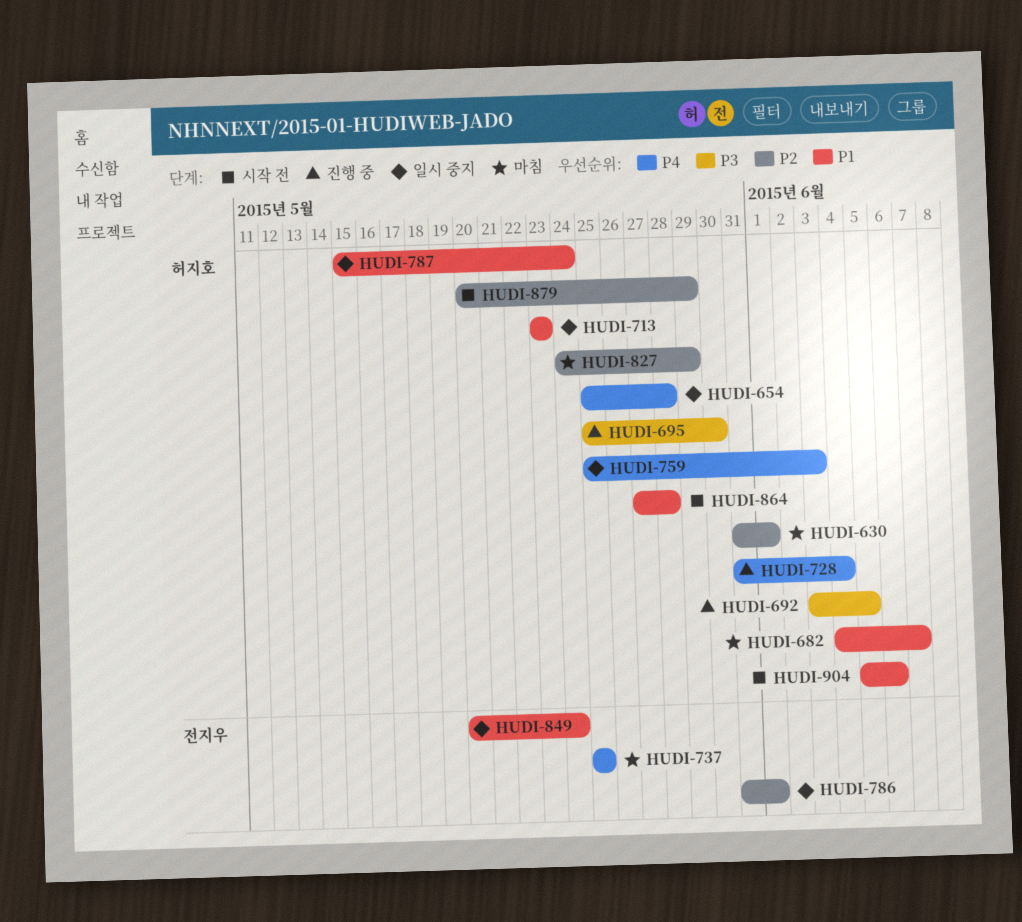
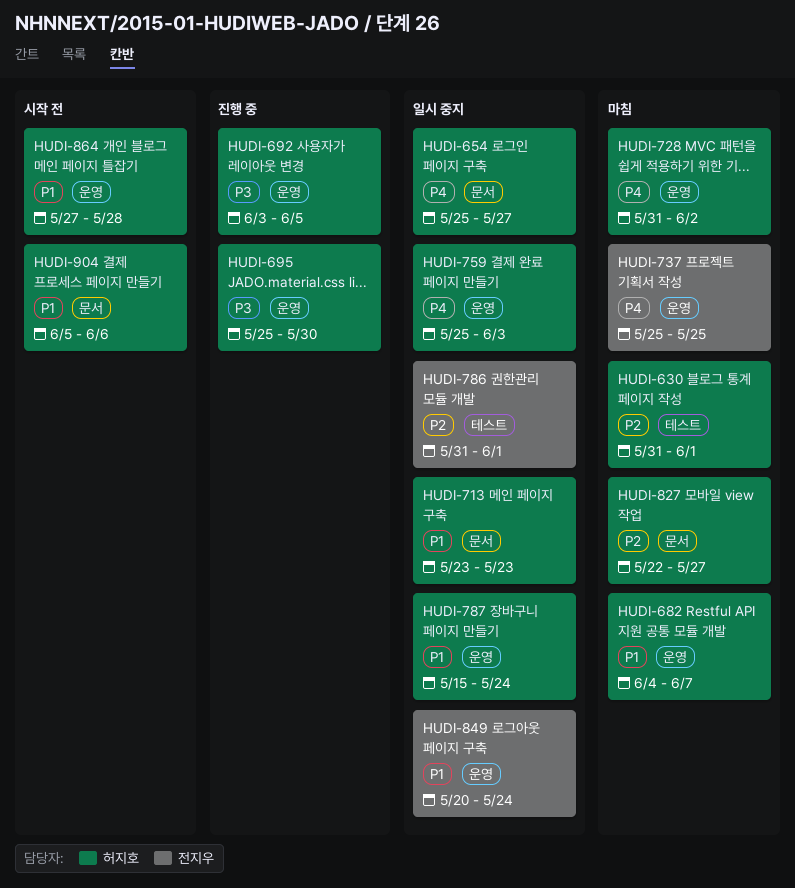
HUDI-654, due: May 28 -> May 27
HUDI-728, status: 진행 중 -> 마침
HUDI-728, due: Jun 4 -> Jun 2
HUDI-827, start: May 24 -> May 22
HUDI-827, due: May 29 -> May 27
HUDI-879: present -> none

